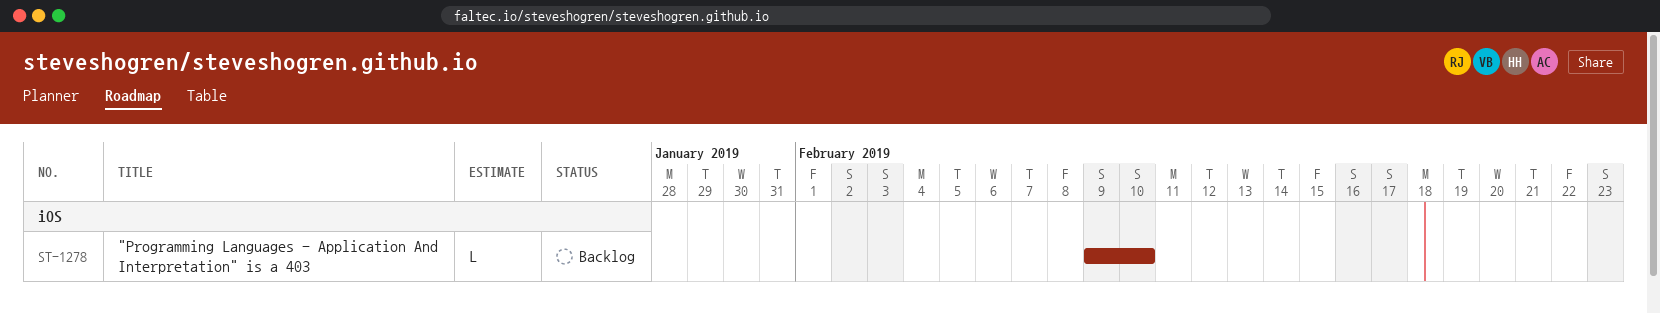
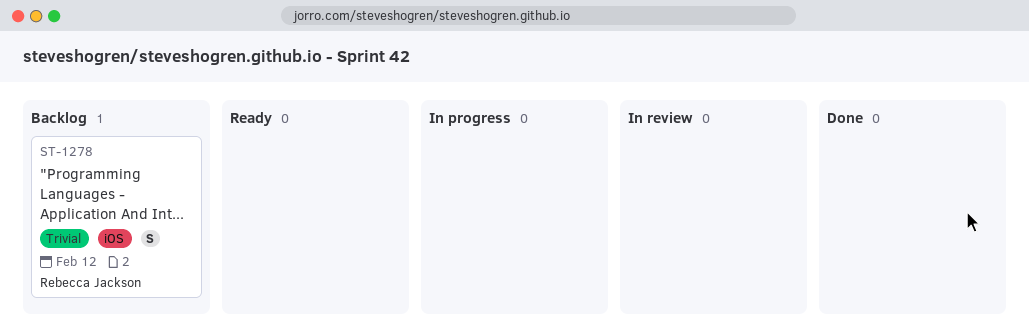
ST-1278, estimate: L -> S
ST-1278, due: Feb 10 -> Feb 12

